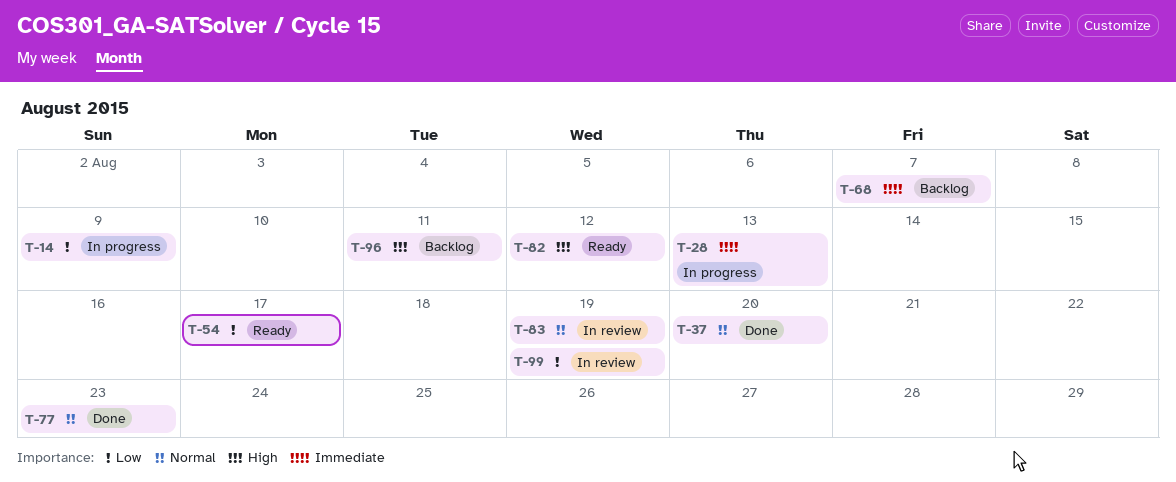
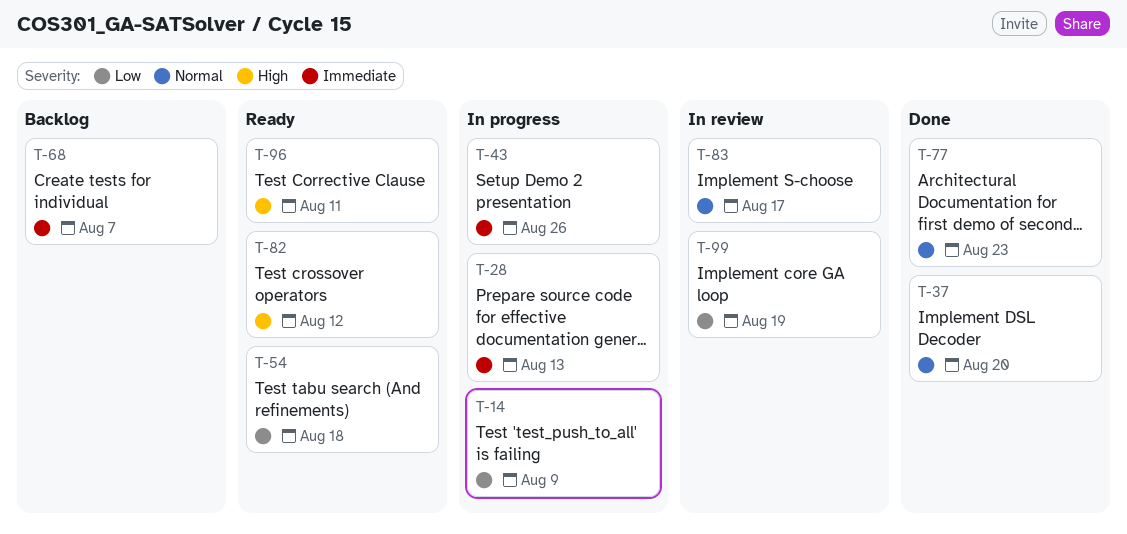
T-43: none -> present
T-54, due: Aug 17 -> Aug 18
T-83, due: Aug 19 -> Aug 17
T-96, status: Backlog -> Ready

